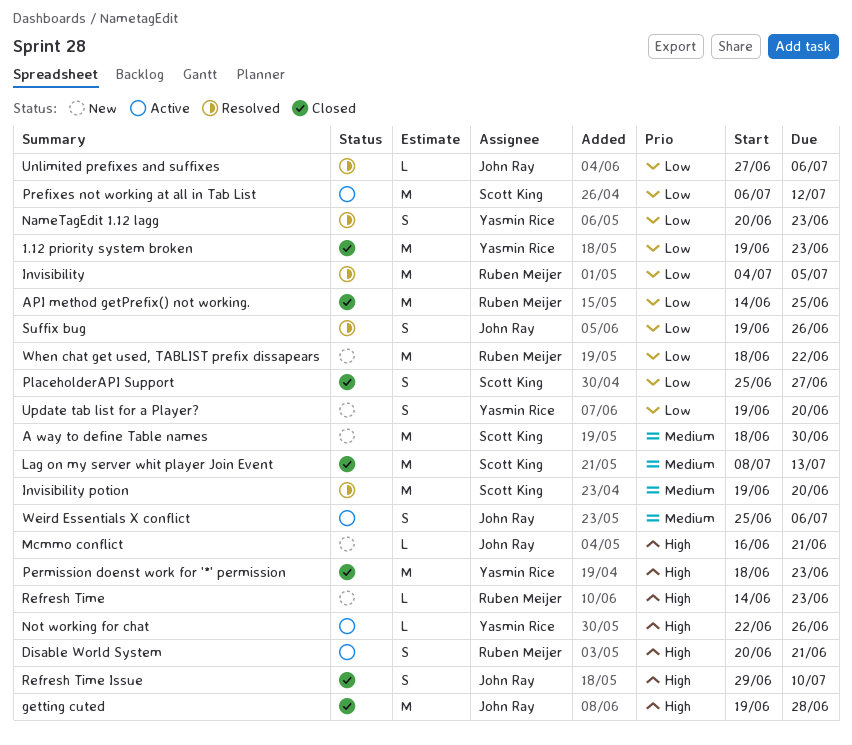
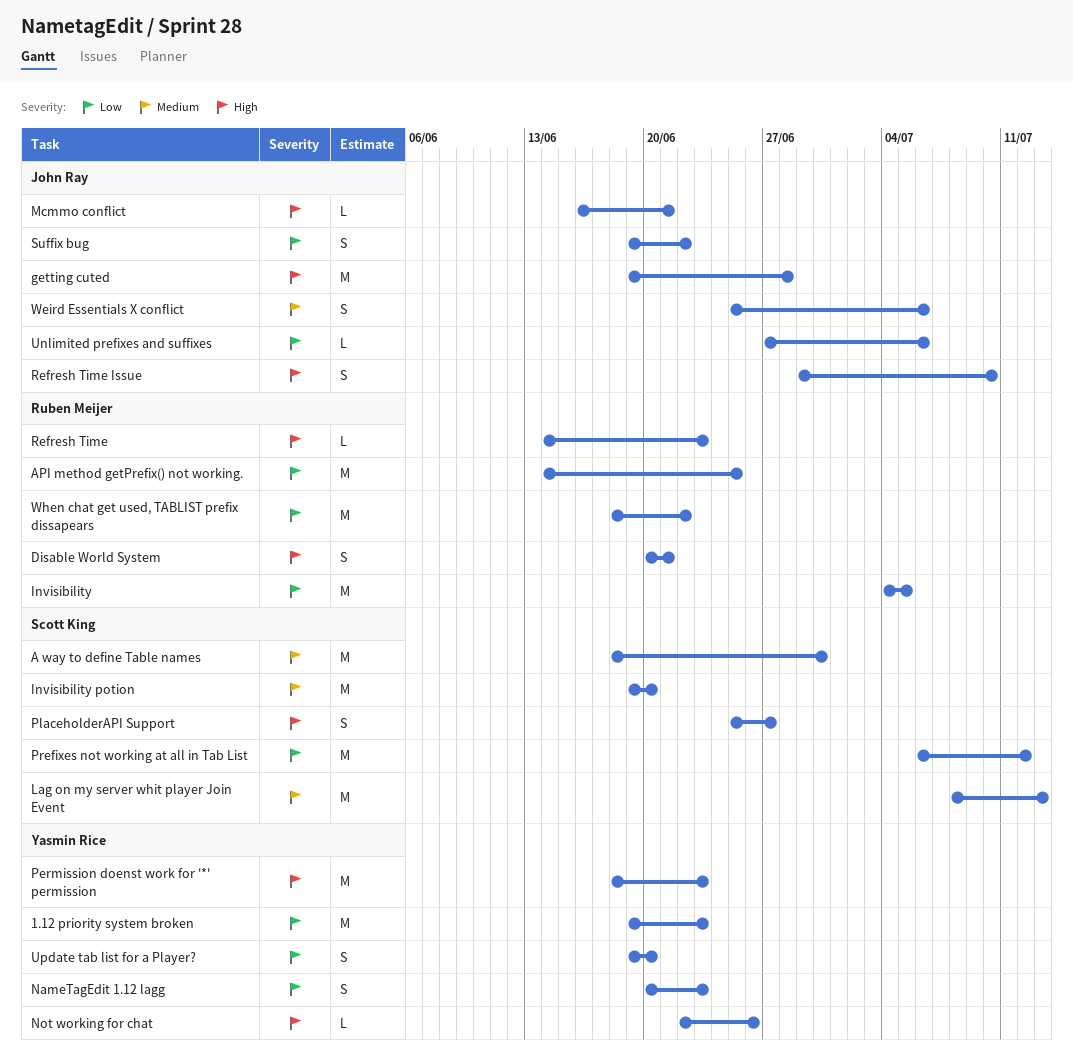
PlaceholderAPI Support, priority: Low -> High
Suffix bug, due: Jun 26 -> Jun 22

